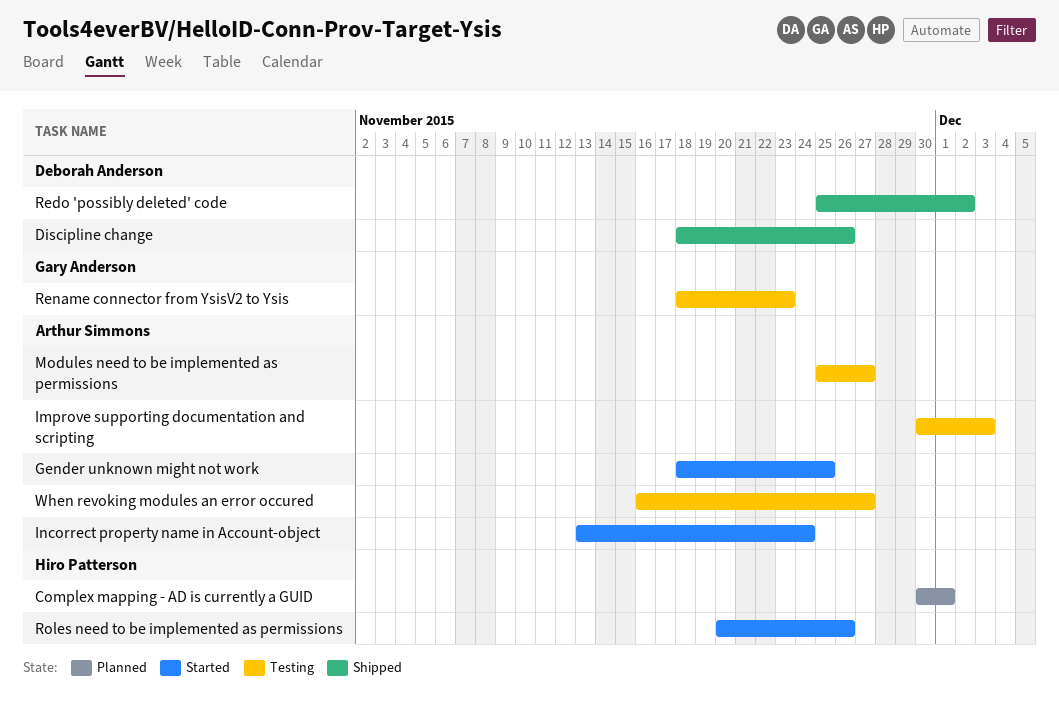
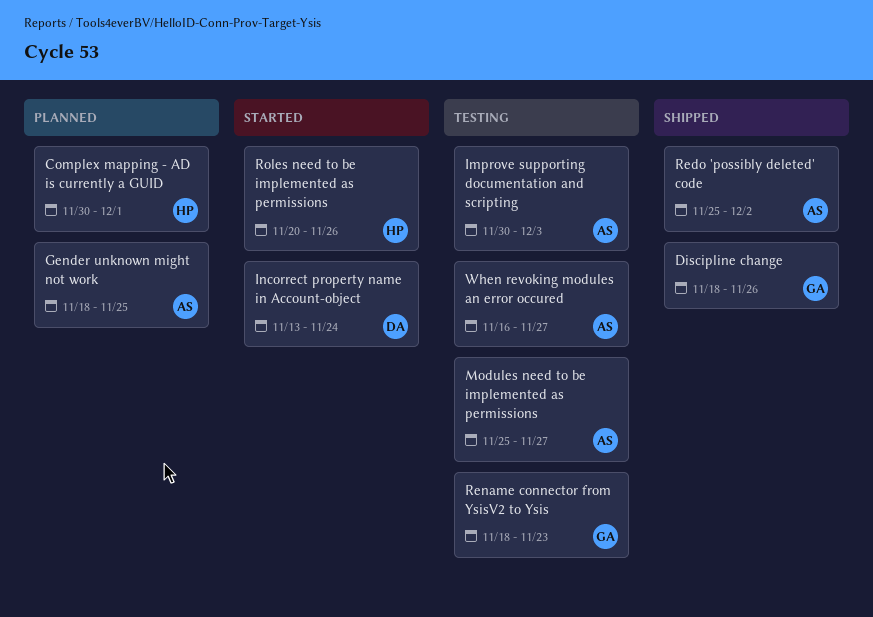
Discipline change, owner: Deborah Anderson -> Gary Anderson
Gender unknown might not work, status: Started -> Planned
Incorrect property name in Account-object, owner: Arthur Simmons -> Deborah Anderson
Redo 'possibly deleted' code, owner: Deborah Anderson -> Arthur Simmons

